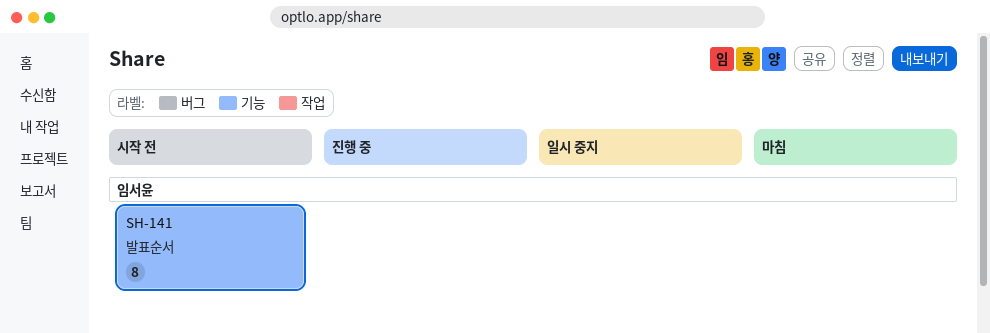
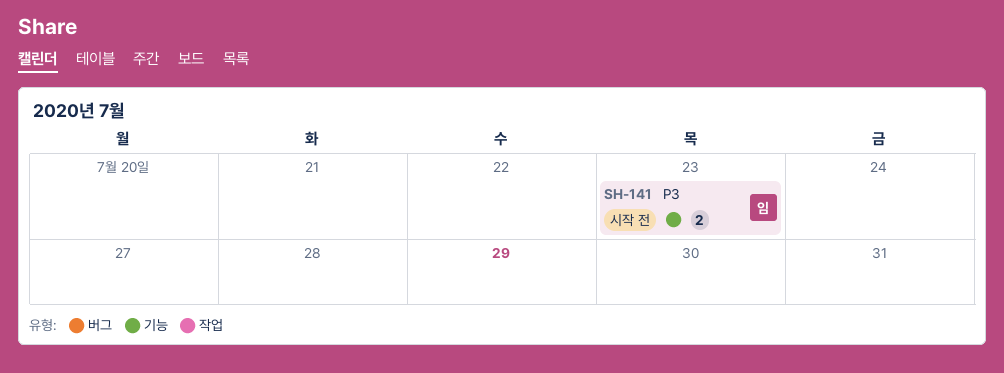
SH-141, estimate: 8 -> 2

